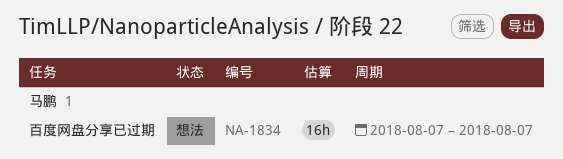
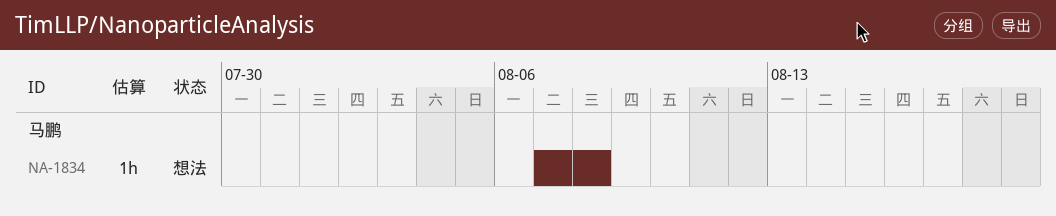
NA-1834, estimate: 16h -> 1h
NA-1834, due: Aug 7 -> Aug 8

